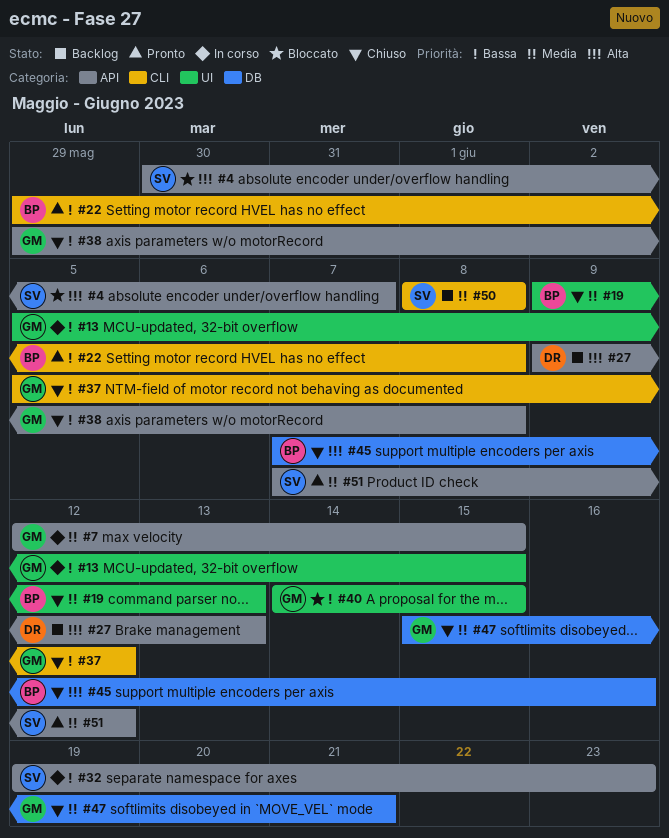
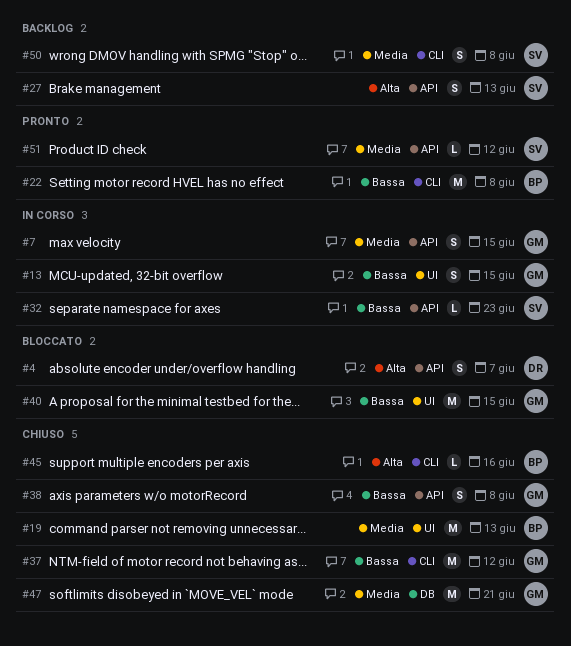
#4, owner: SV -> DR
#27, owner: DR -> SV
#45, label: DB -> CLI

